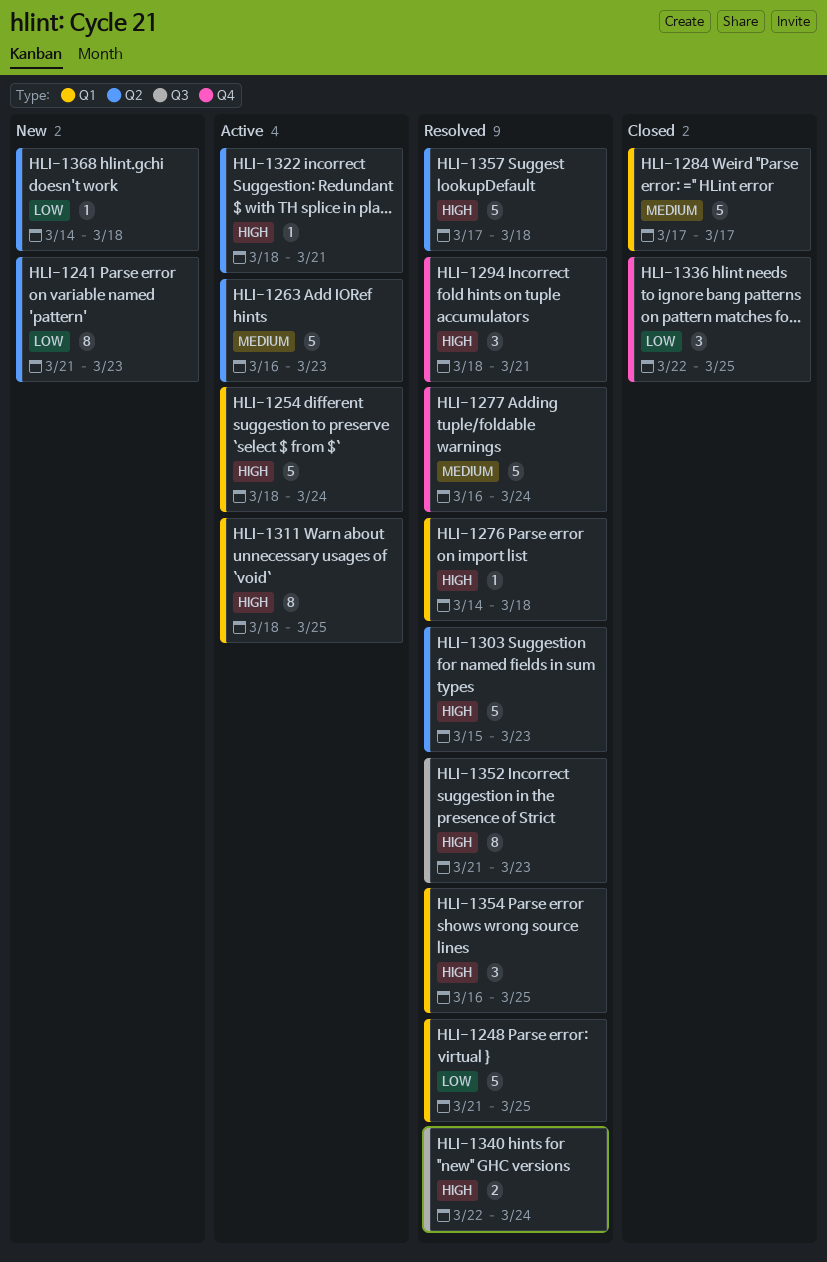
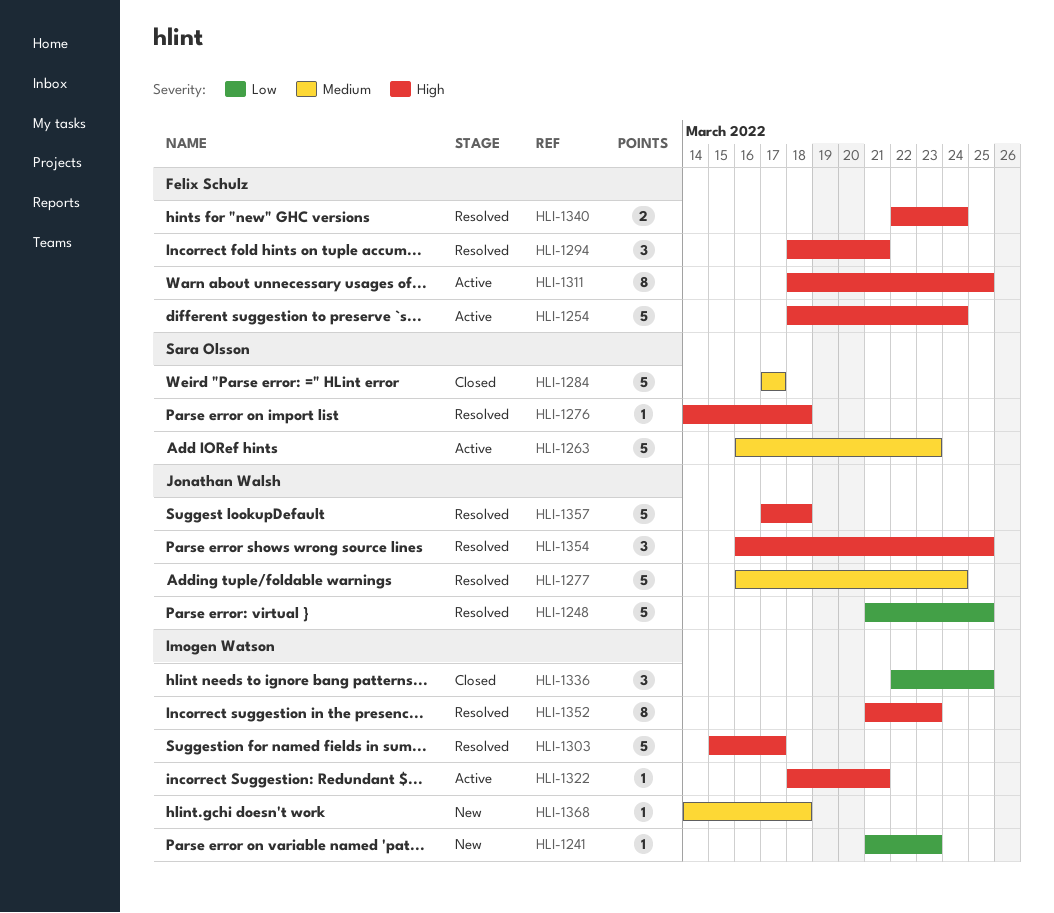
HLI-1241, estimate: 8 -> 1
HLI-1303, due: Mar 23 -> Mar 17
HLI-1368, priority: Low -> Medium

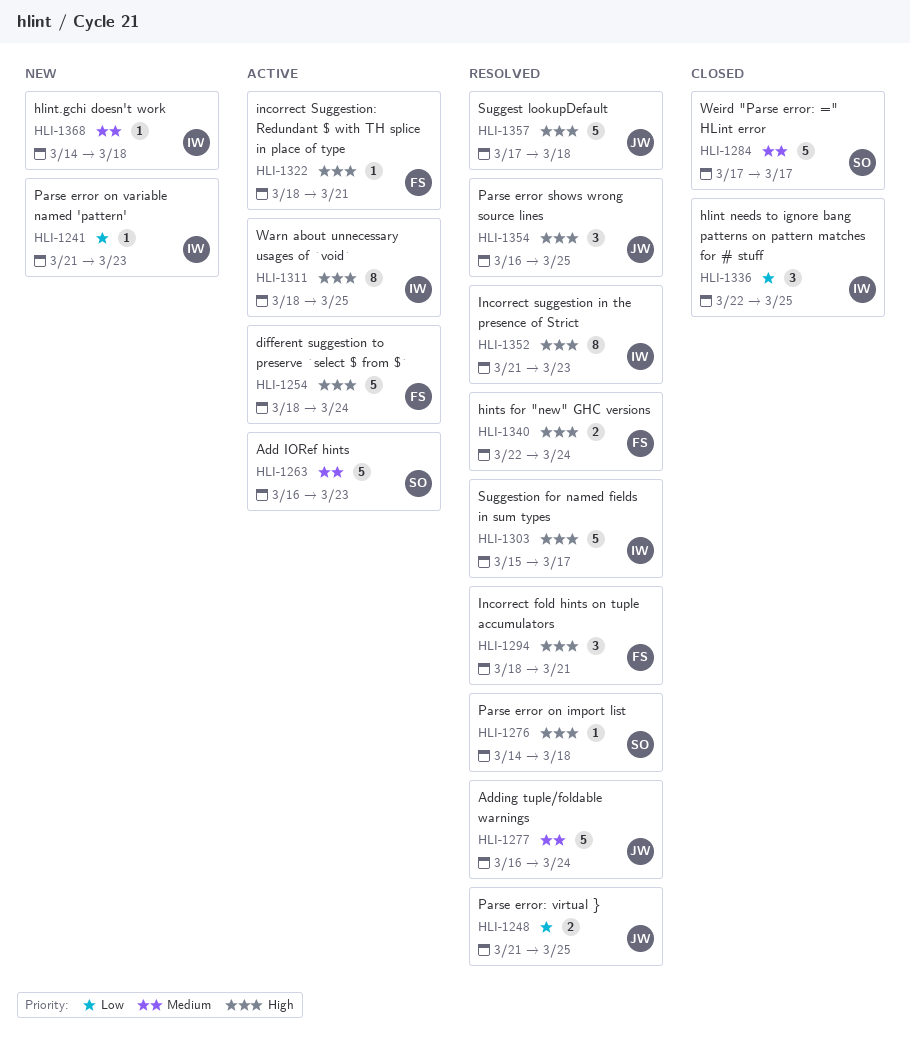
HLI-1248, estimate: 5 -> 2
HLI-1311, owner: Felix Schulz -> Imogen Watson
HLI-1322, owner: Imogen Watson -> Felix Schulz

